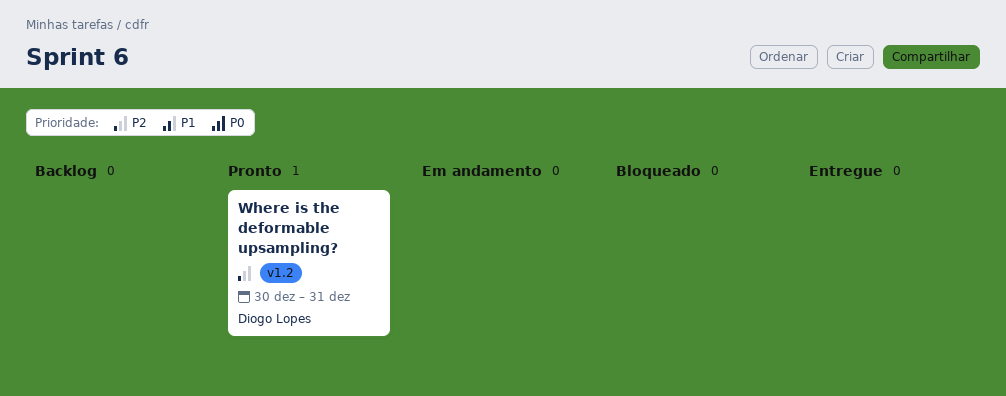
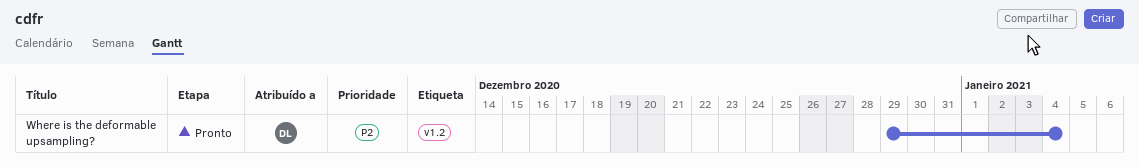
Where is the deformable upsampling?, start: Dec 30 -> Dec 29
Where is the deformable upsampling?, due: Dec 31 -> Jan 4

